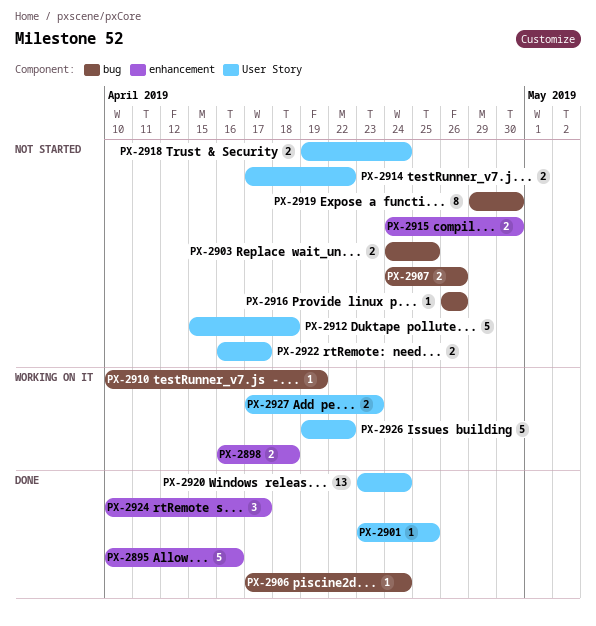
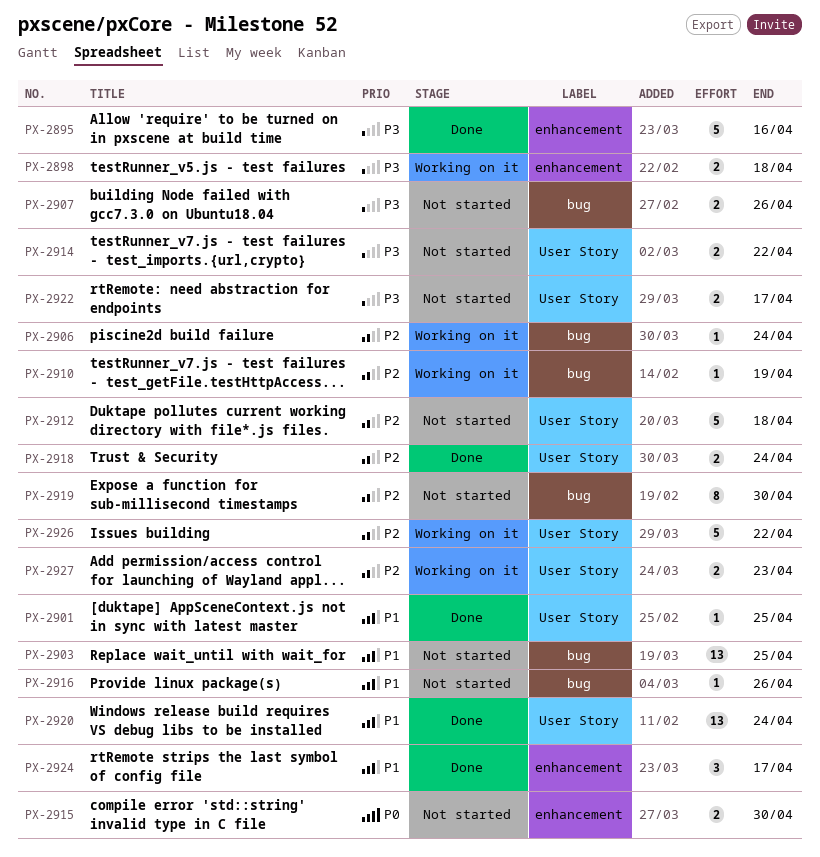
PX-2903, estimate: 2 -> 13
PX-2906, status: Done -> Working on it
PX-2918, status: Not started -> Done

